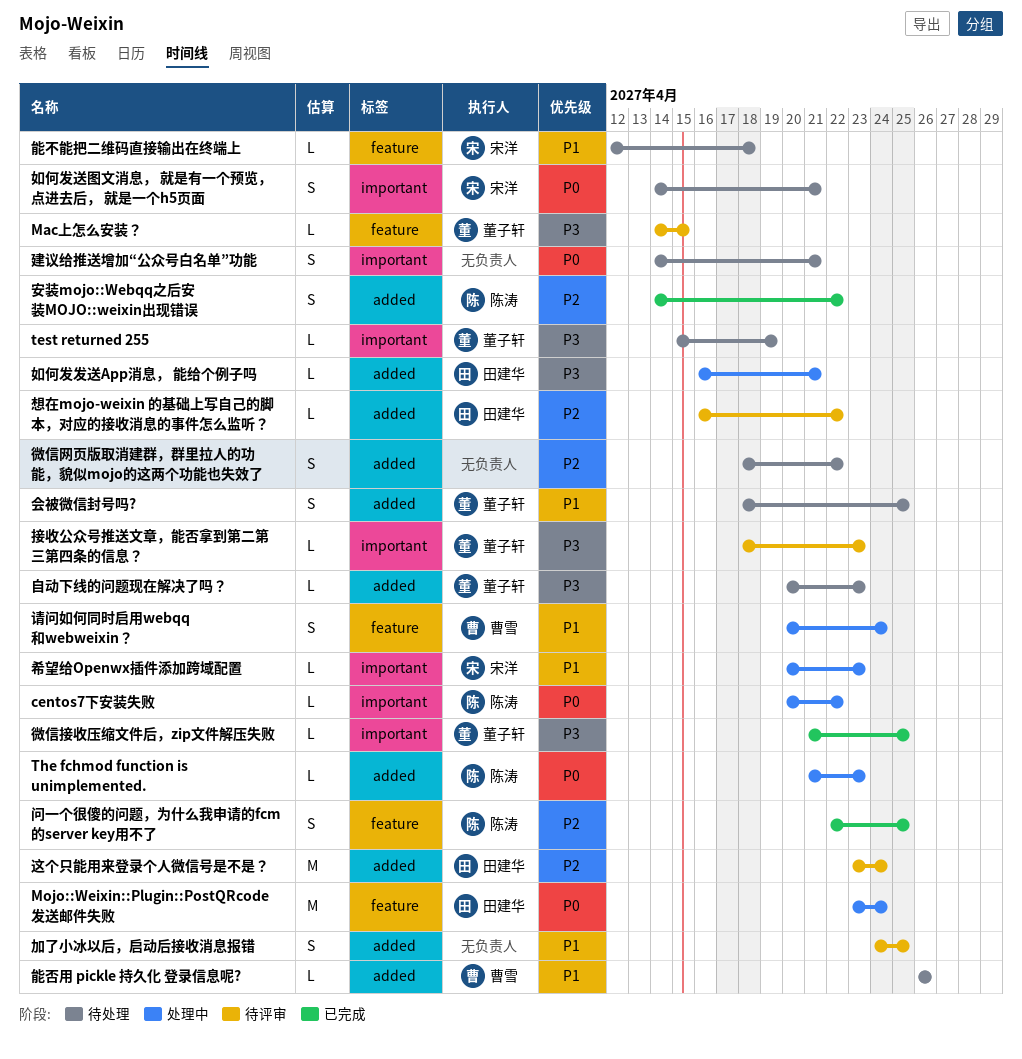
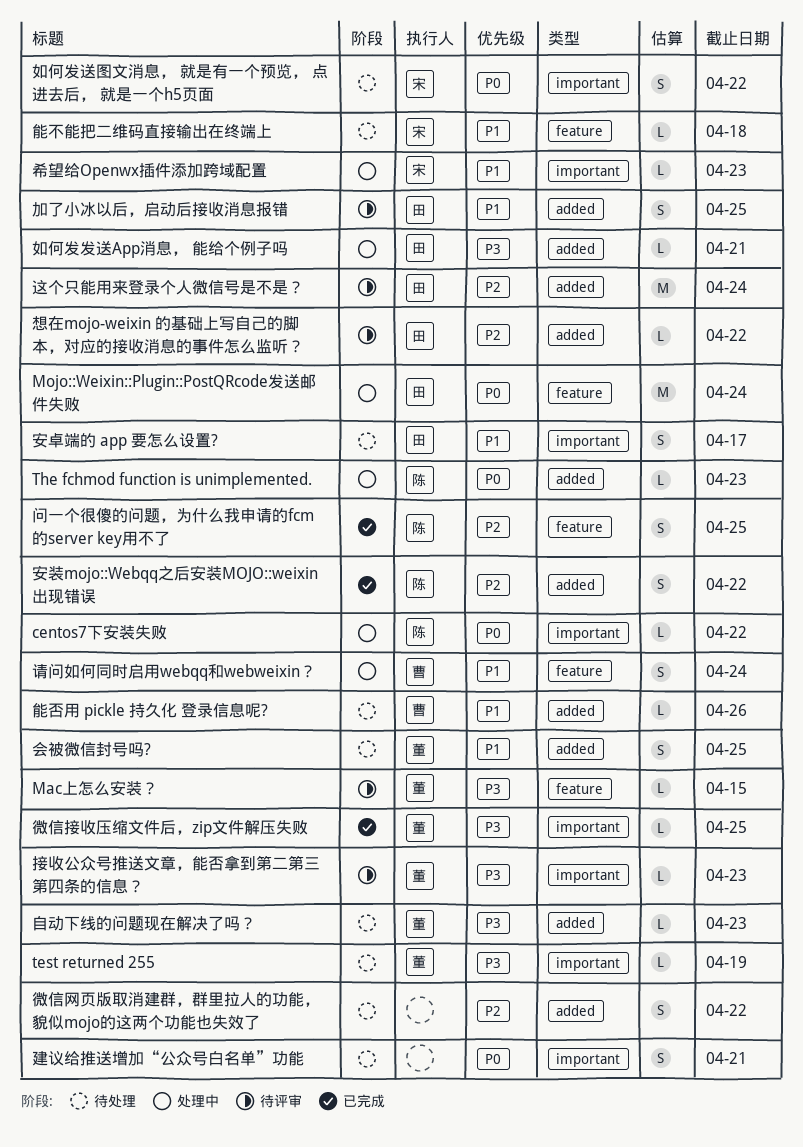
加了小冰以后，启动后接收消息报错, owner: none -> 田建华
如何发送图文消息， 就是有一个预览， 点进去后， 就是一个h5页面, due: Apr 21 -> Apr 22
安卓端的 app 要怎么设置?: none -> present

